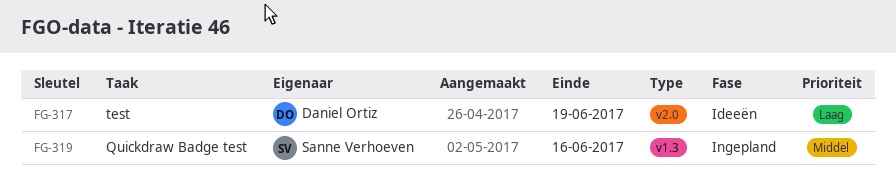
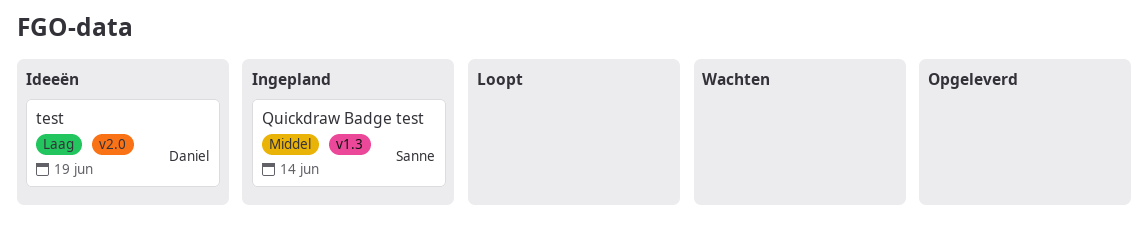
Quickdraw Badge test, due: Jun 16 -> Jun 14

